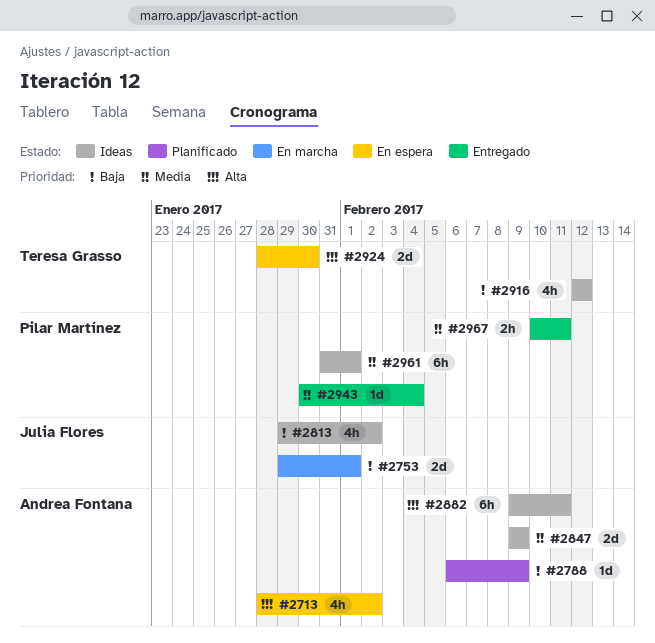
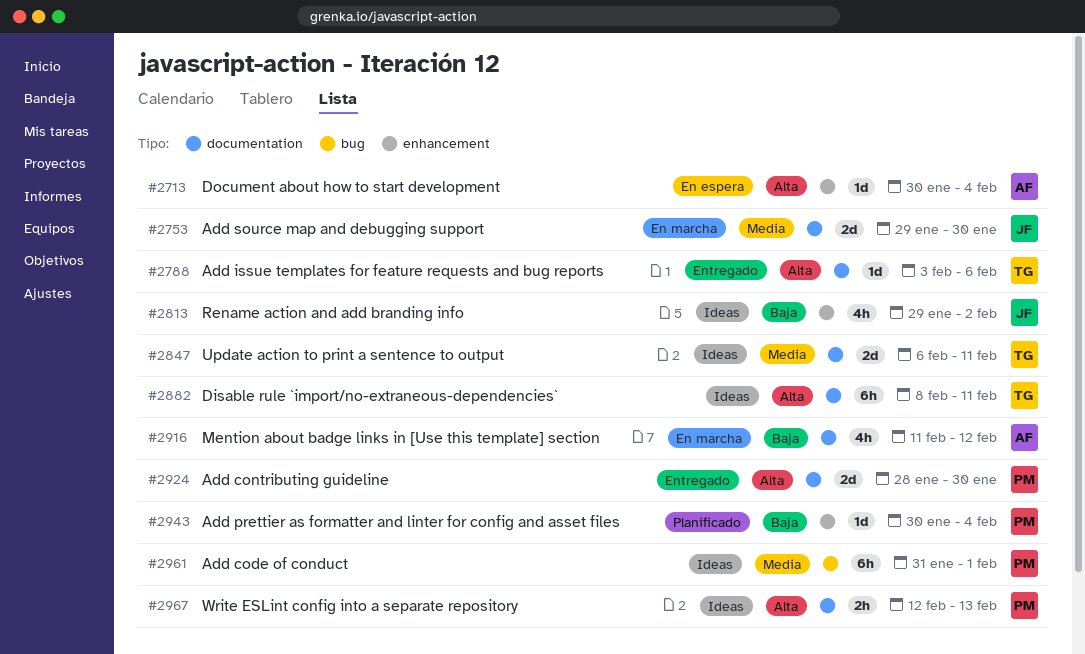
#2713, estimate: 4h -> 1d
#2713, start: Jan 28 -> Jan 30
#2713, due: Feb 2 -> Feb 4
#2753, priority: Baja -> Media
#2753, due: Feb 1 -> Jan 30
#2788, status: Planificado -> Entregado
#2788, owner: Andrea Fontana -> Teresa Grasso
#2788, priority: Baja -> Alta
#2788, start: Feb 6 -> Feb 3
#2788, due: Feb 9 -> Feb 6
#2847, owner: Andrea Fontana -> Teresa Grasso
#2847, start: Feb 9 -> Feb 6
#2847, due: Feb 9 -> Feb 11
#2882, owner: Andrea Fontana -> Teresa Grasso
#2882, start: Feb 9 -> Feb 8
#2916, status: Ideas -> En marcha
#2916, owner: Teresa Grasso -> Andrea Fontana
#2916, start: Feb 12 -> Feb 11
#2924, status: En espera -> Entregado
#2924, owner: Teresa Grasso -> Pilar Martínez
#2943, status: Entregado -> Planificado
#2943, priority: Media -> Baja
#2967, status: Entregado -> Ideas
#2967, priority: Media -> Alta
#2967, start: Feb 10 -> Feb 12
#2967, due: Feb 11 -> Feb 13

